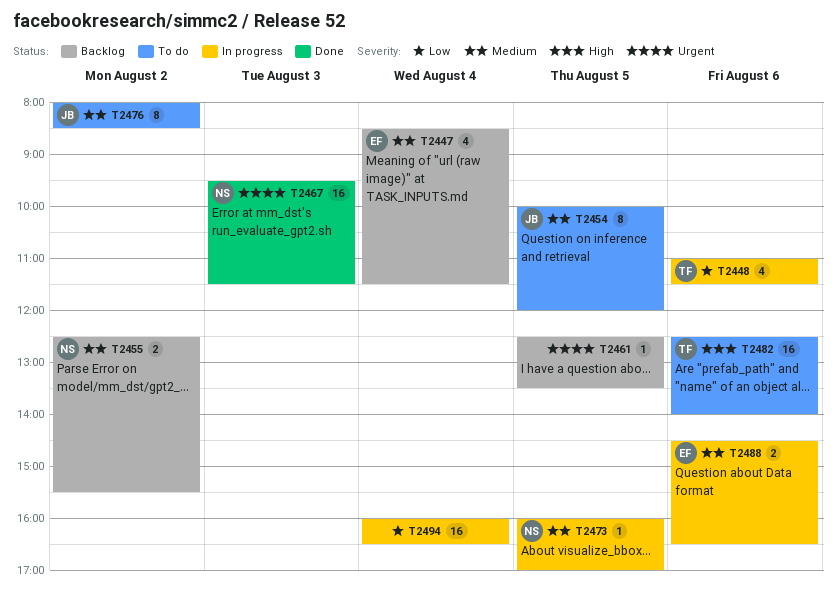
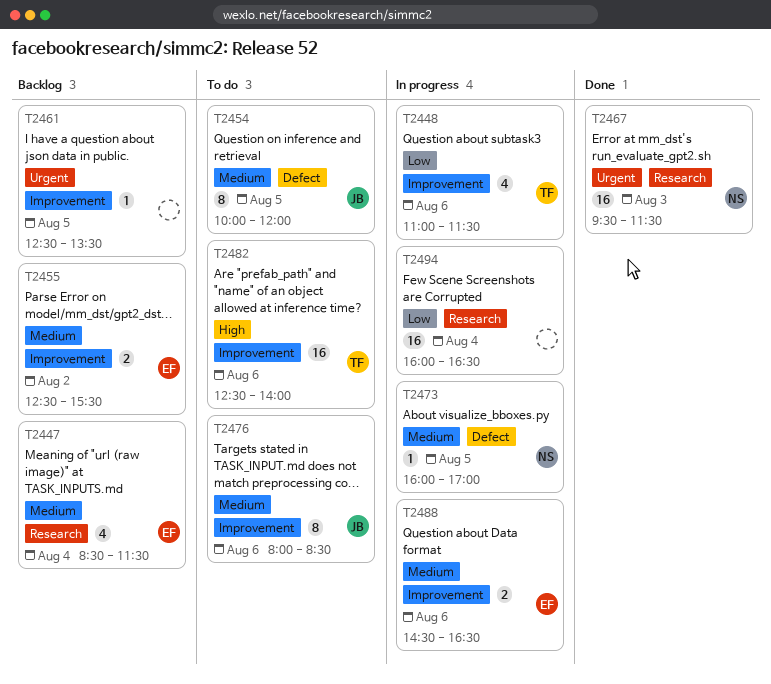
T2455, owner: NS -> EF
T2476, day: Aug 2 -> Aug 6

